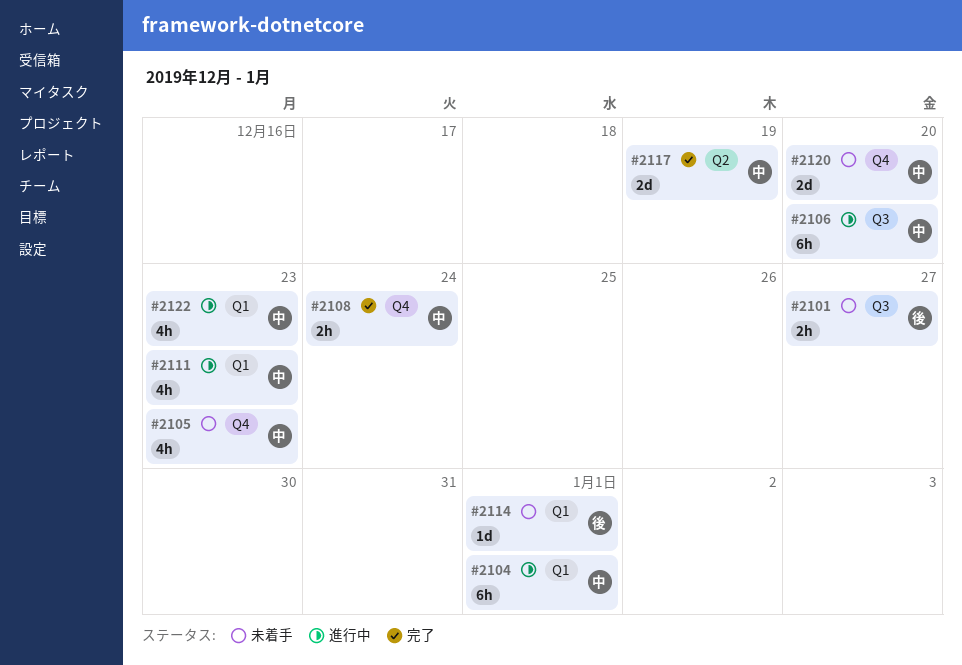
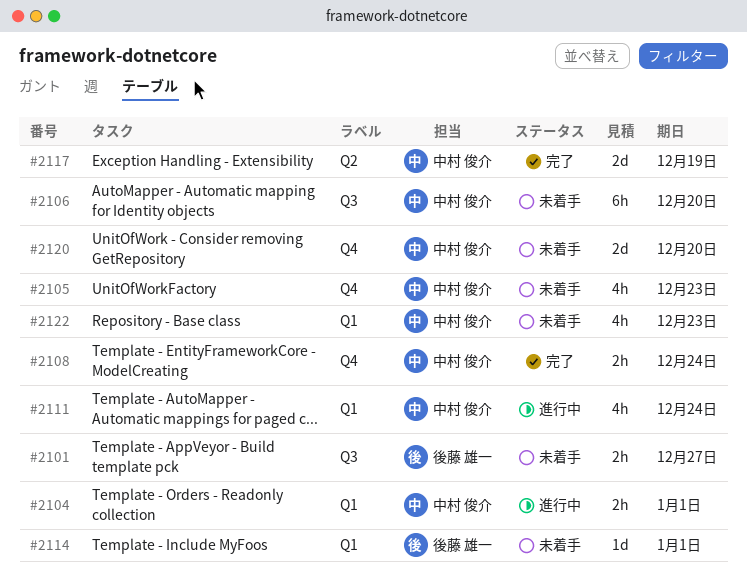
#2104, estimate: 6h -> 2h
#2106, status: 進行中 -> 未着手
#2111, due: Dec 23 -> Dec 24
#2122, status: 進行中 -> 未着手

